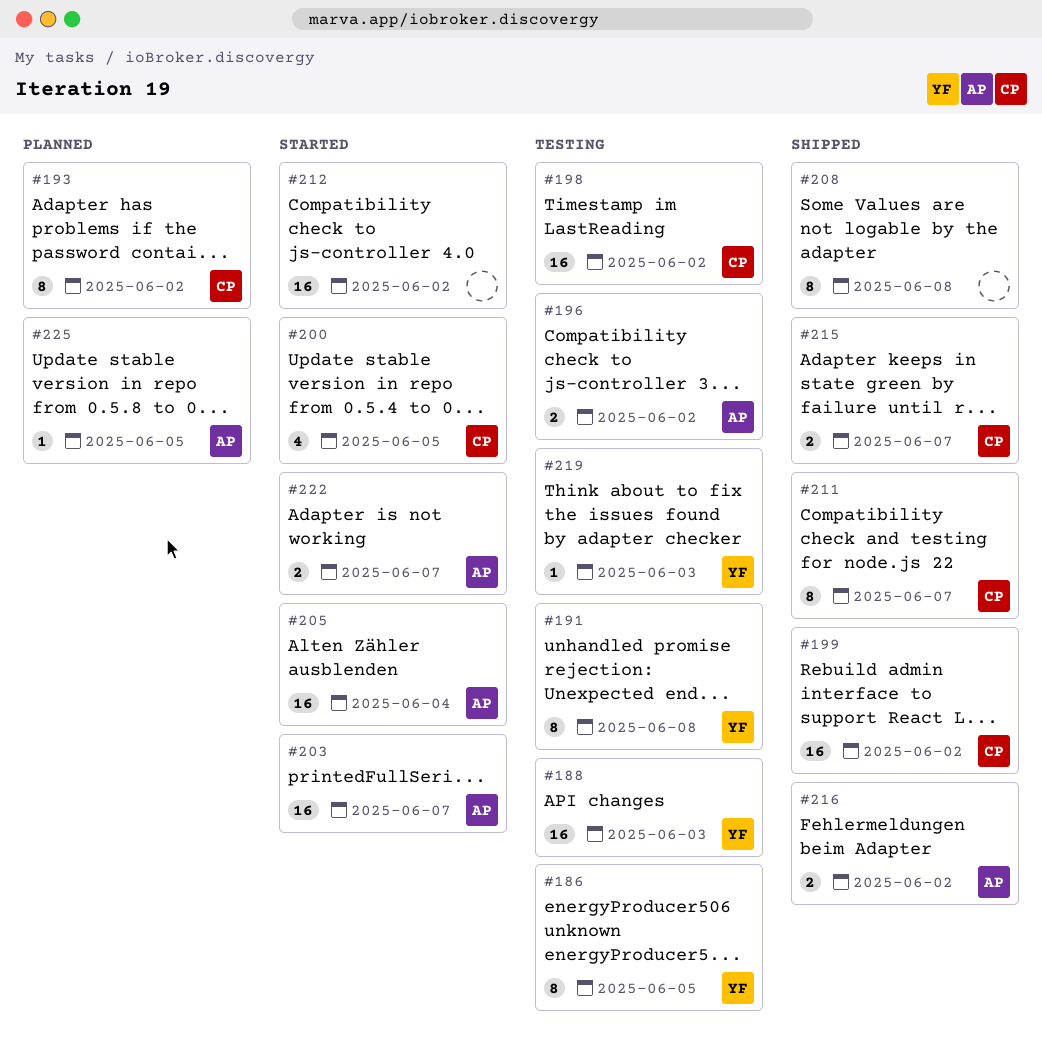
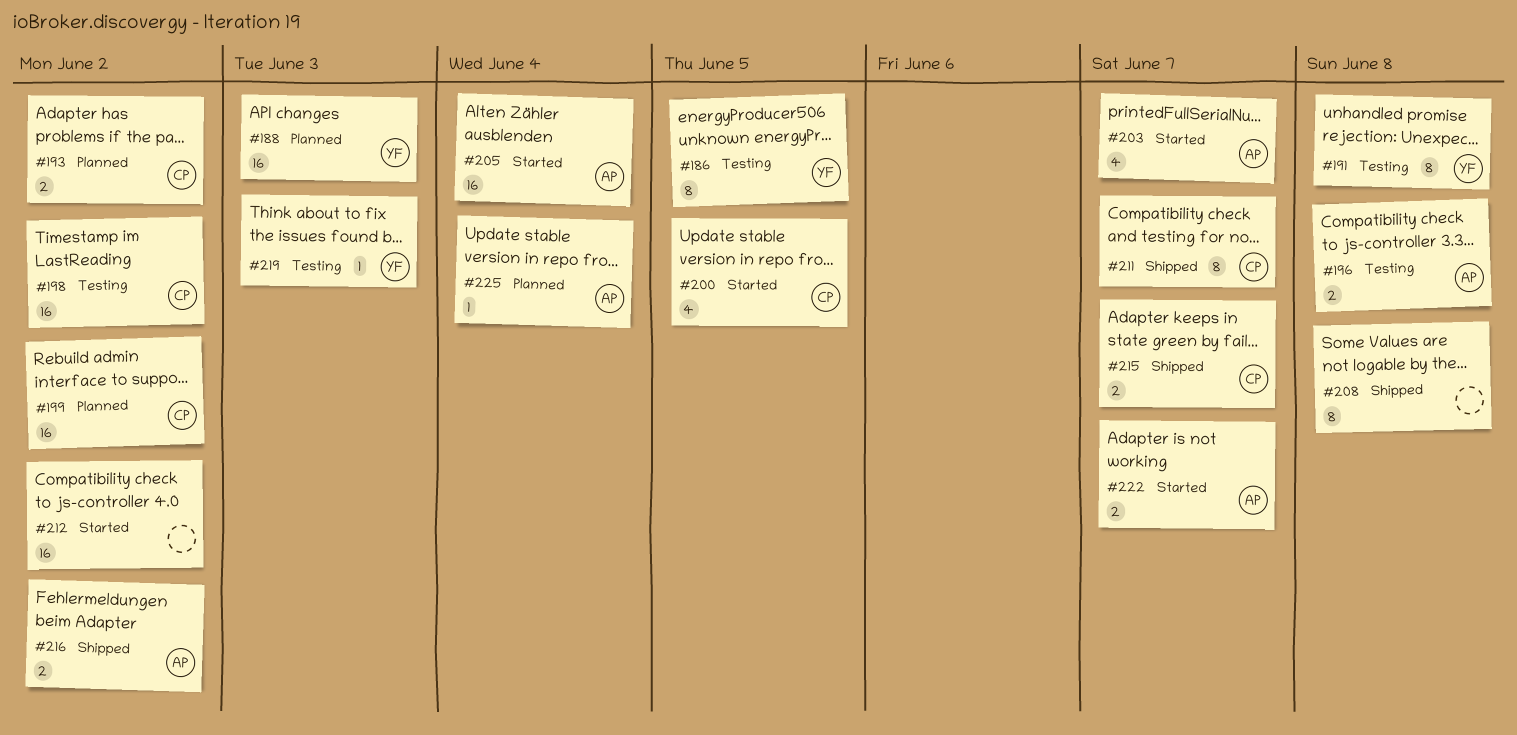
#188, status: Testing -> Planned
#193, estimate: 8 -> 2
#196, due: Jun 2 -> Jun 8
#199, status: Shipped -> Planned
#203, estimate: 16 -> 4
#225, due: Jun 5 -> Jun 4

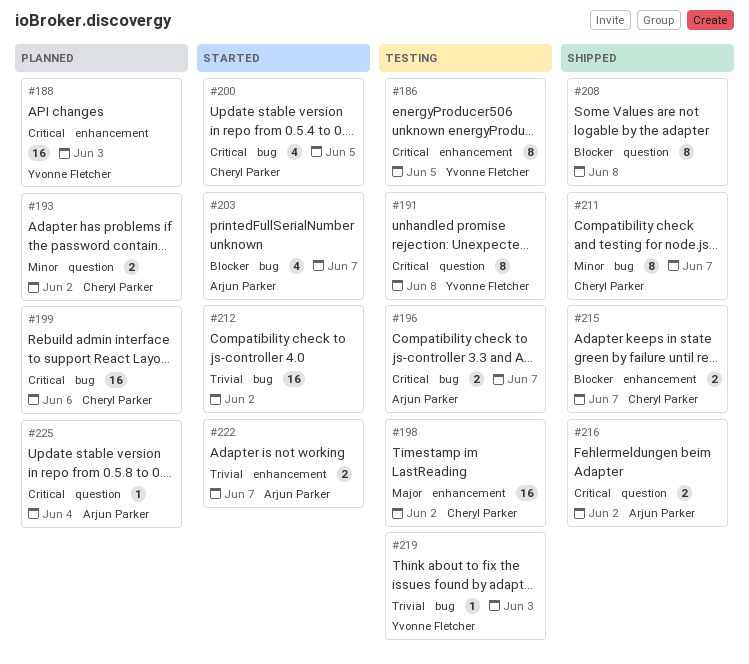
#196, due: Jun 8 -> Jun 7
#199, due: Jun 2 -> Jun 6
#205: present -> none

